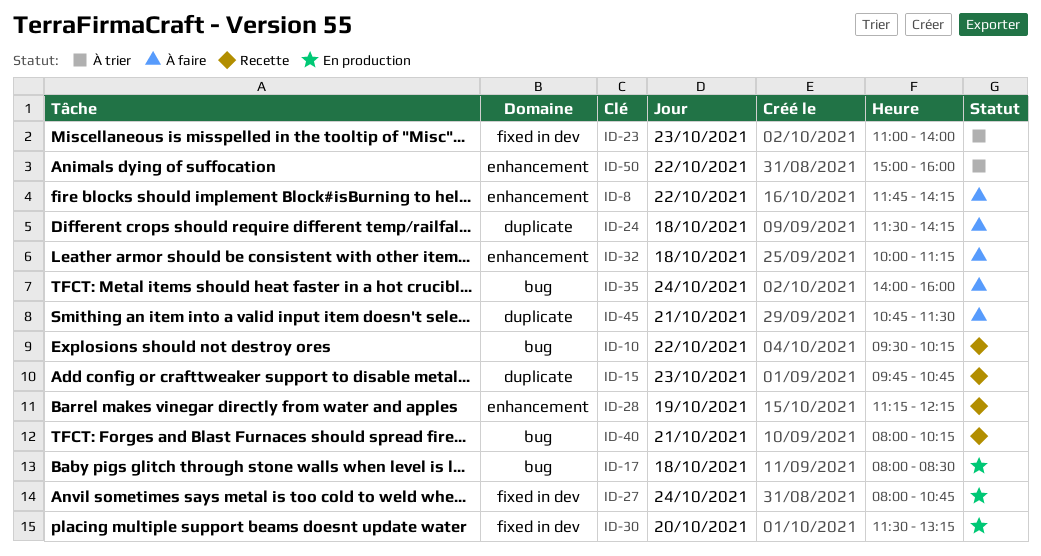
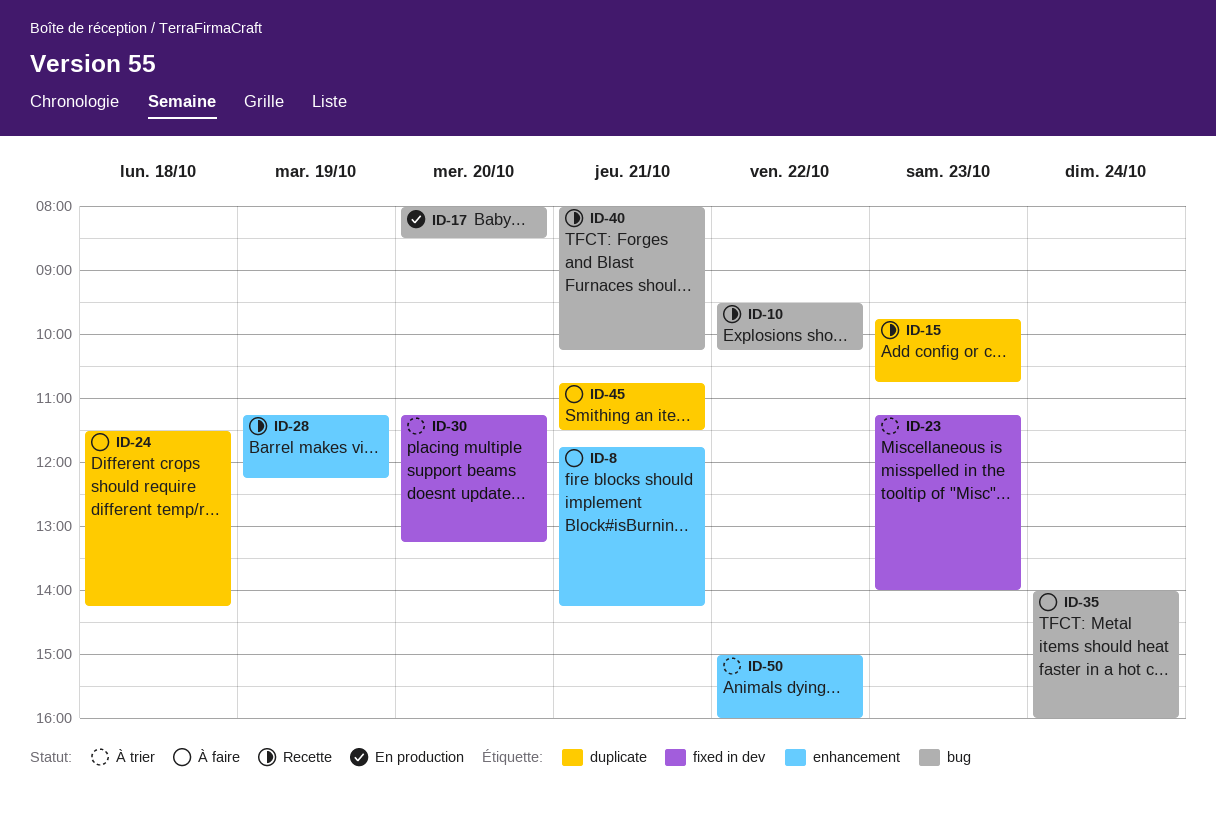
ID-8, day: Oct 22 -> Oct 21
ID-17, day: Oct 18 -> Oct 20
ID-23, begins: 11:00 -> 11:15
ID-27: present -> none
ID-30, status: En production -> À trier
ID-30, begins: 11:30 -> 11:15
ID-32: present -> none

